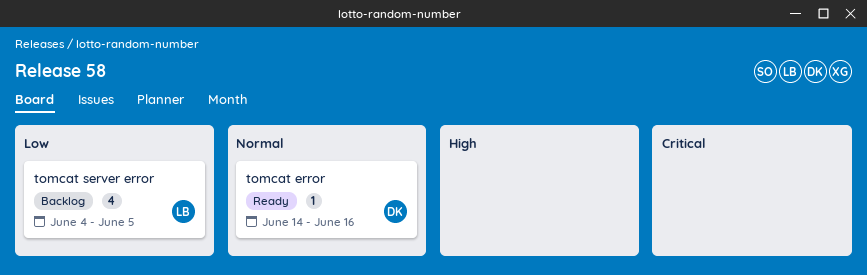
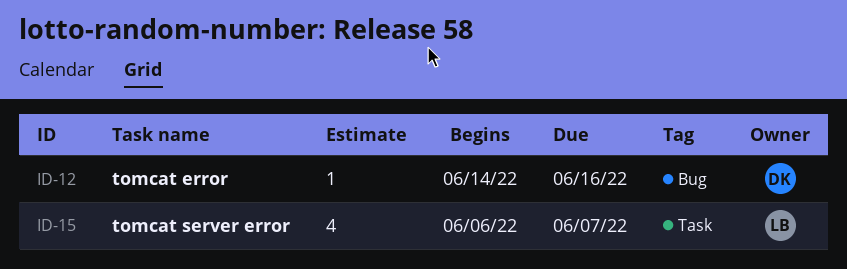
tomcat server error, start: Jun 4 -> Jun 6
tomcat server error, due: Jun 5 -> Jun 7

